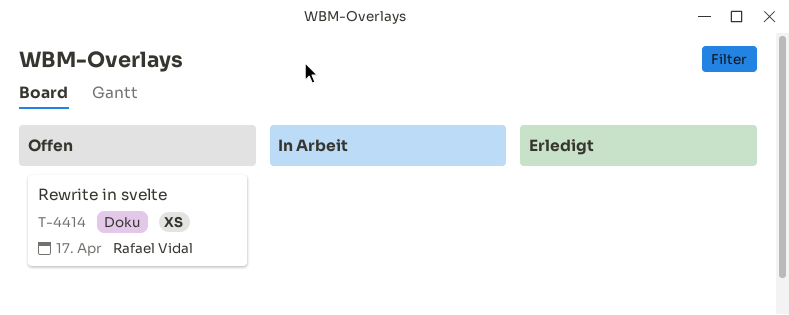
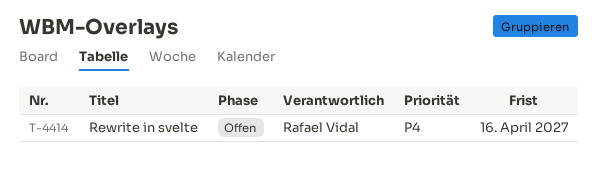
T-4414, due: Apr 17 -> Apr 16

